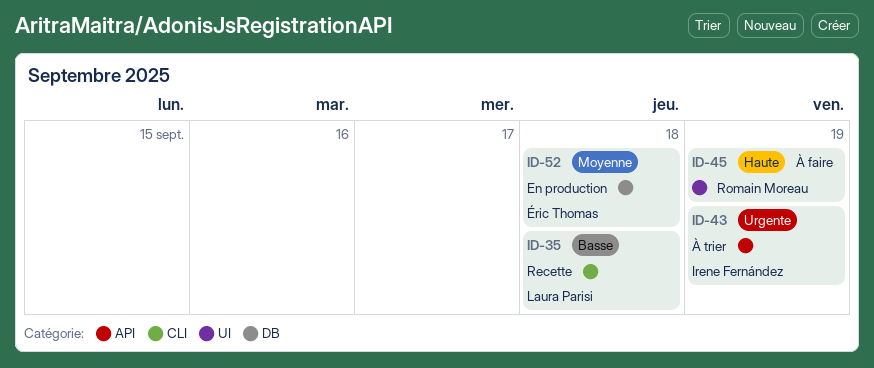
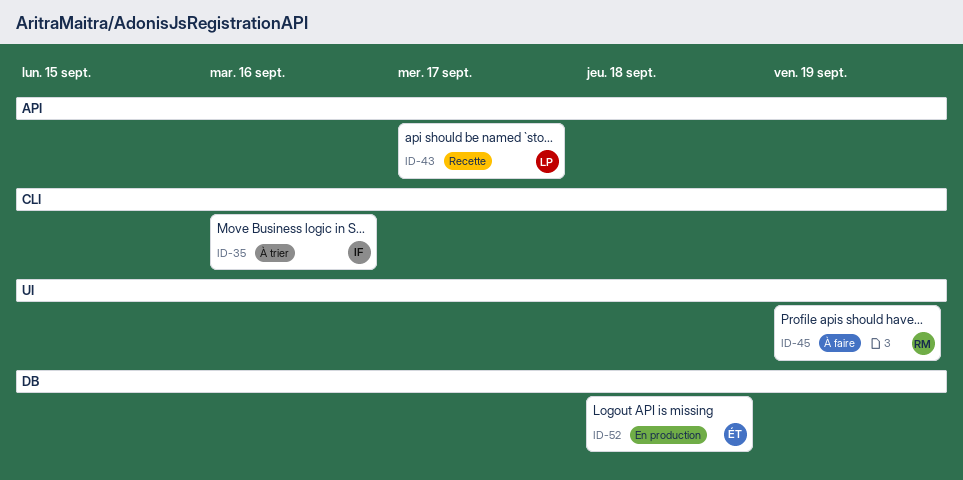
ID-35, status: Recette -> À trier
ID-35, owner: Laura Parisi -> Irene Fernández
ID-35, due: Sep 18 -> Sep 16
ID-43, status: À trier -> Recette
ID-43, owner: Irene Fernández -> Laura Parisi
ID-43, due: Sep 19 -> Sep 17

